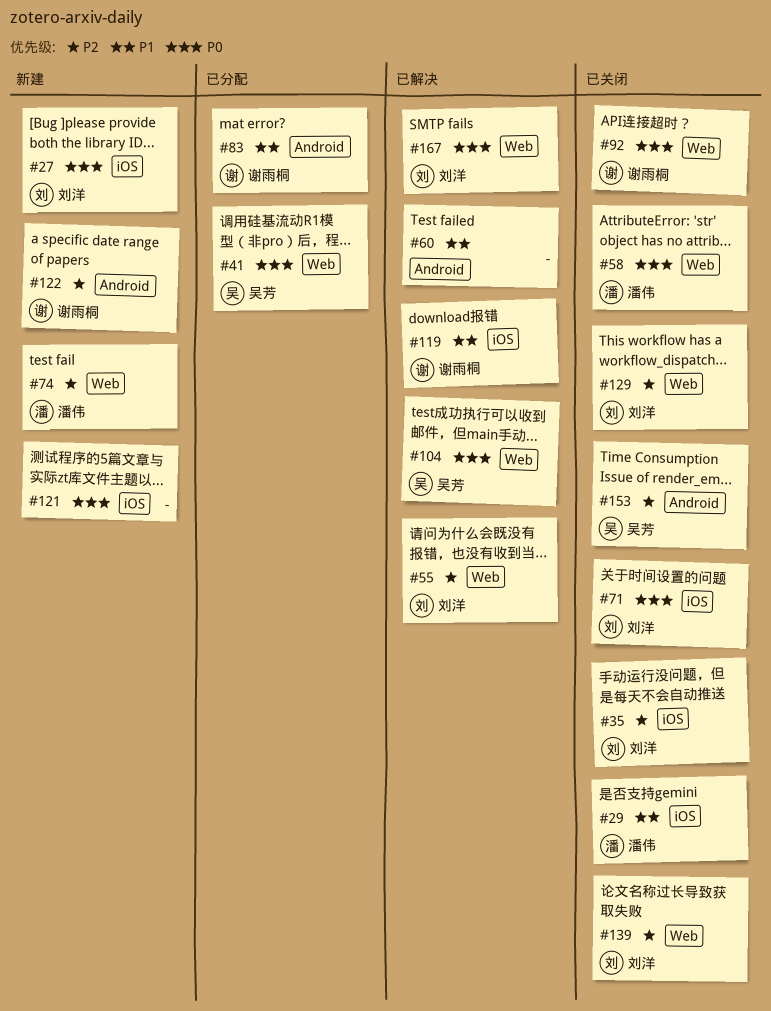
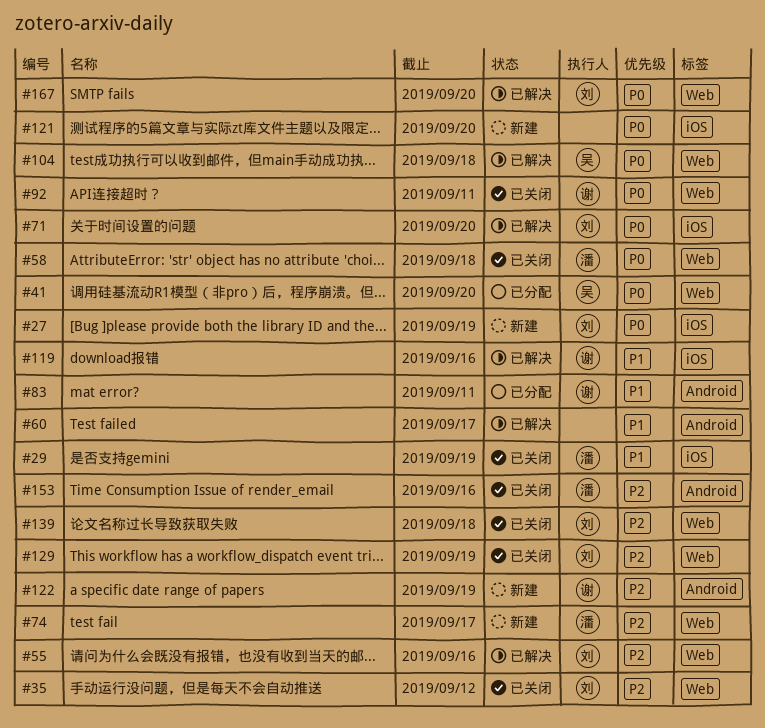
#35, label: iOS -> Web
#71, status: 已关闭 -> 已解决
#153, owner: 吴芳 -> 潘伟

